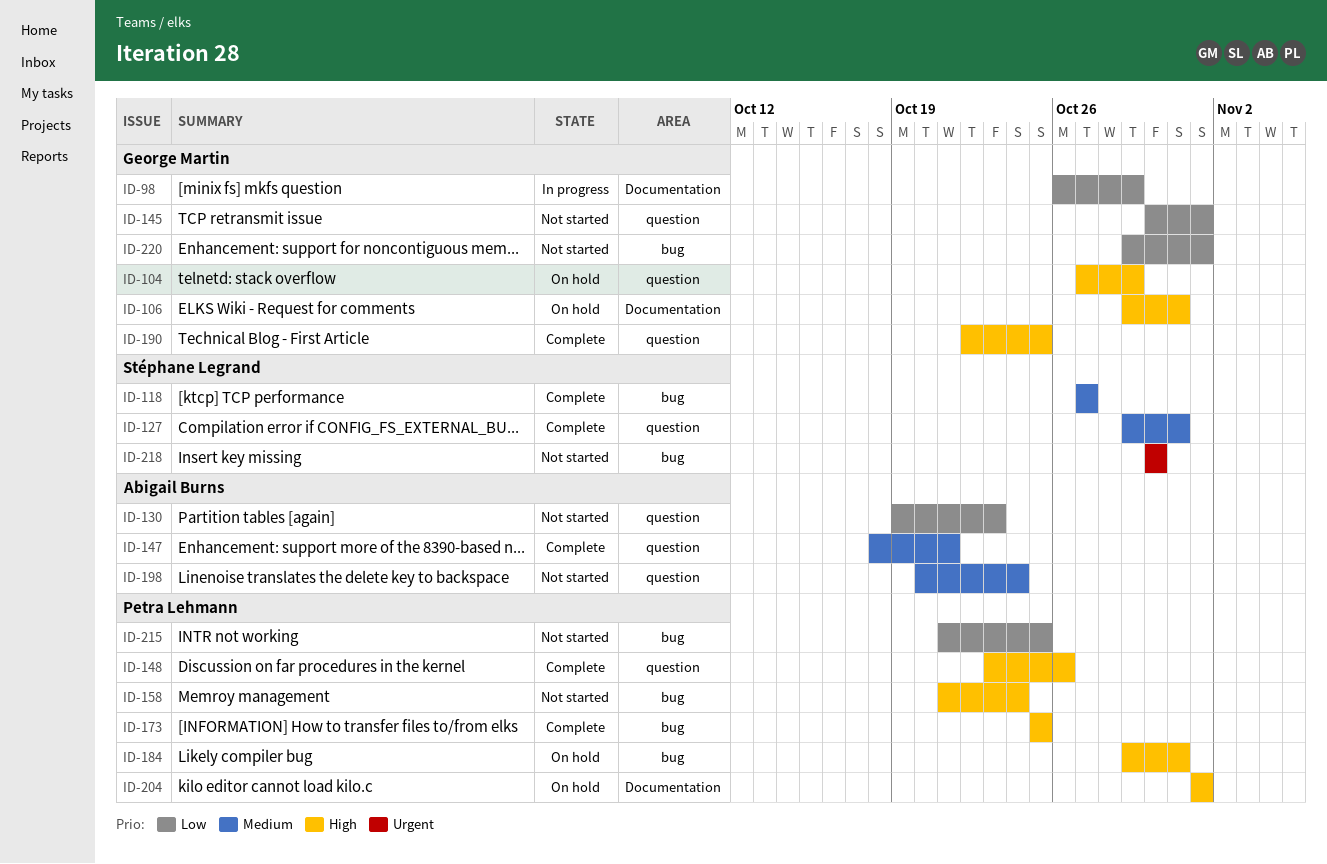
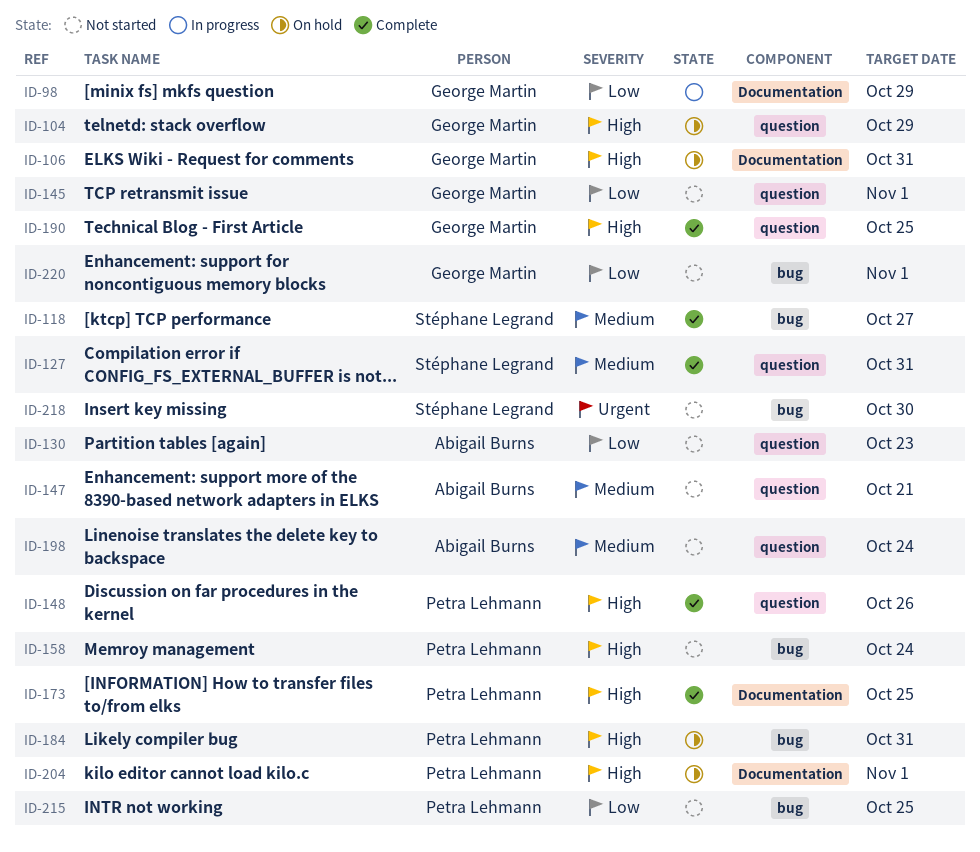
ID-147, status: Complete -> Not started
ID-173, label: bug -> Documentation

